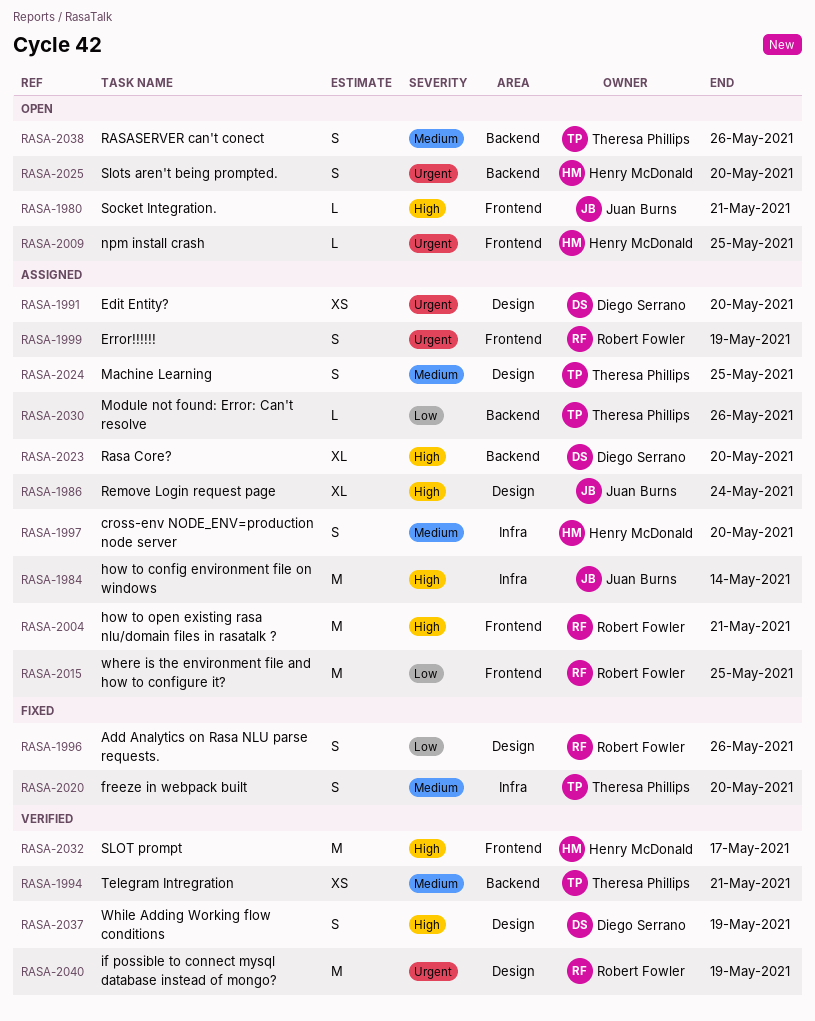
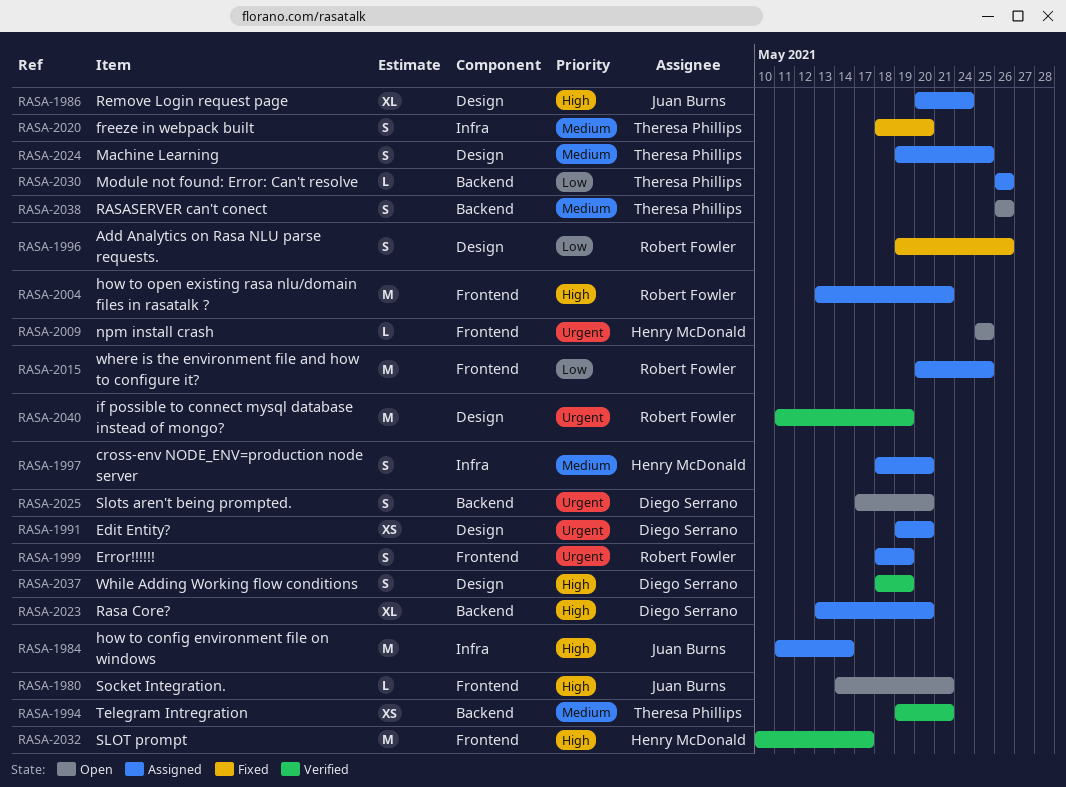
RASA-2025, owner: Henry McDonald -> Diego Serrano

